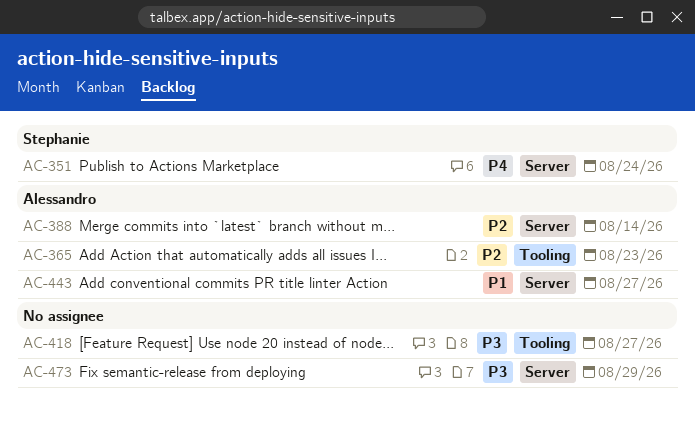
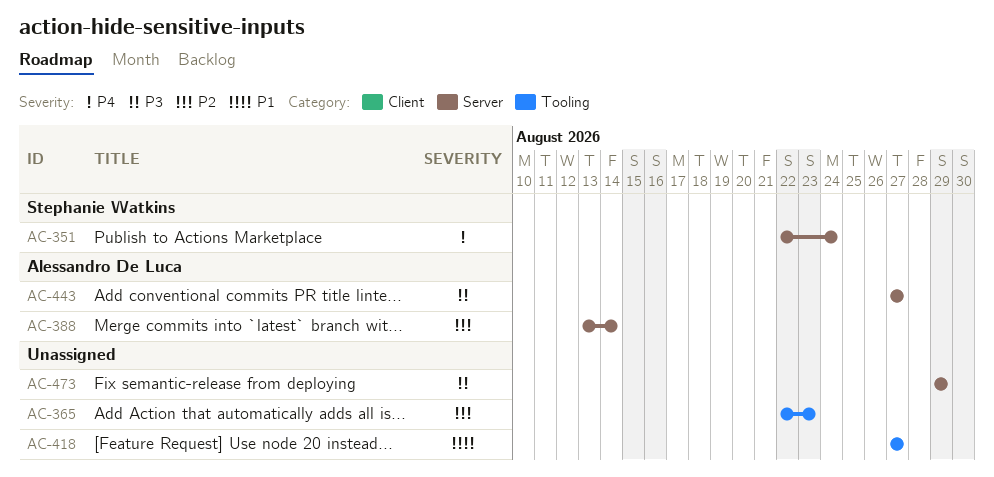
AC-365, owner: Alessandro De Luca -> none
AC-418, priority: P3 -> P1
AC-443, priority: P1 -> P3

